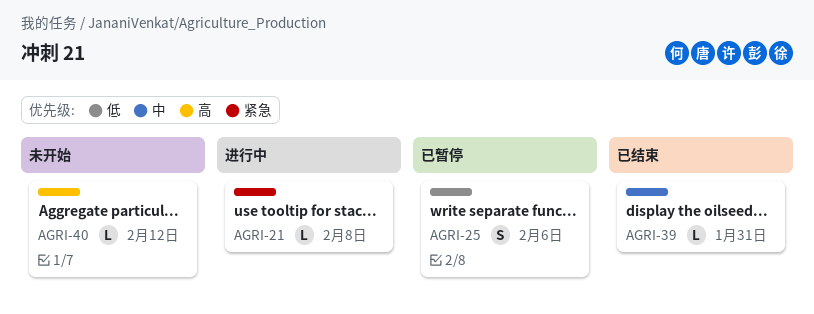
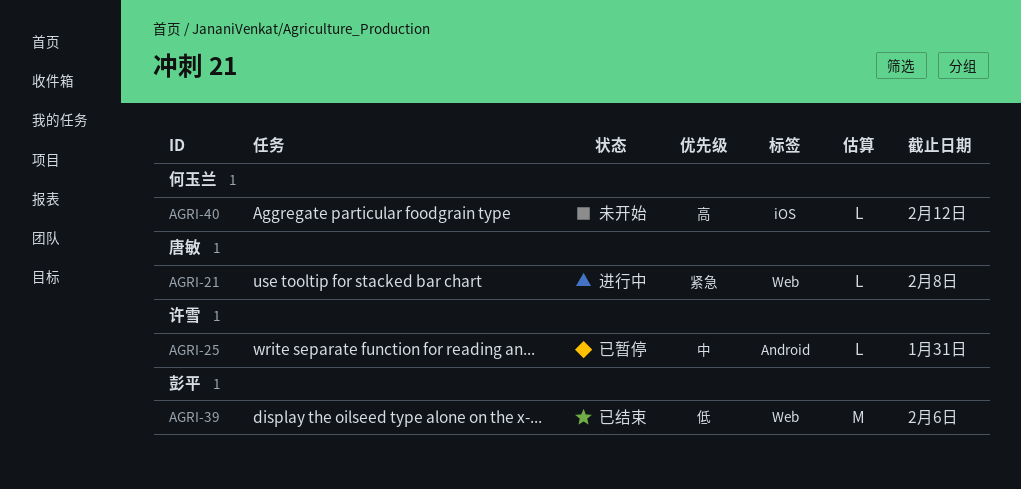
AGRI-25, priority: 低 -> 中
AGRI-25, estimate: S -> L
AGRI-25, due: Feb 6 -> Jan 31
AGRI-39, priority: 中 -> 低
AGRI-39, estimate: L -> M
AGRI-39, due: Jan 31 -> Feb 6

